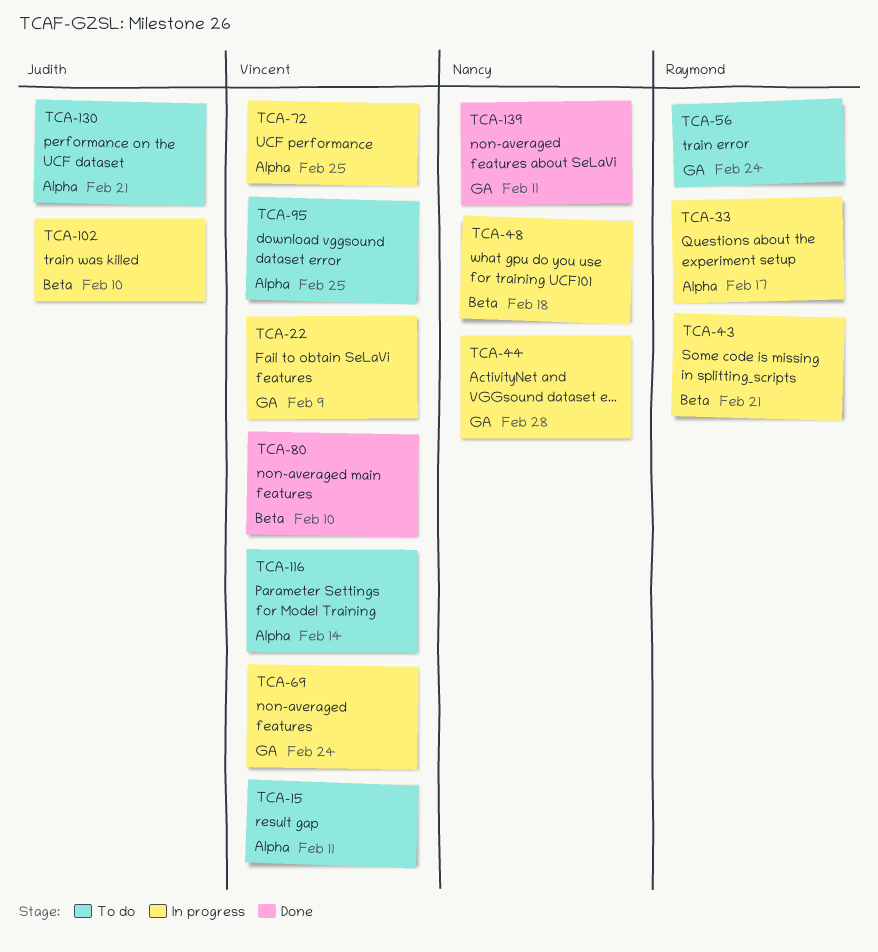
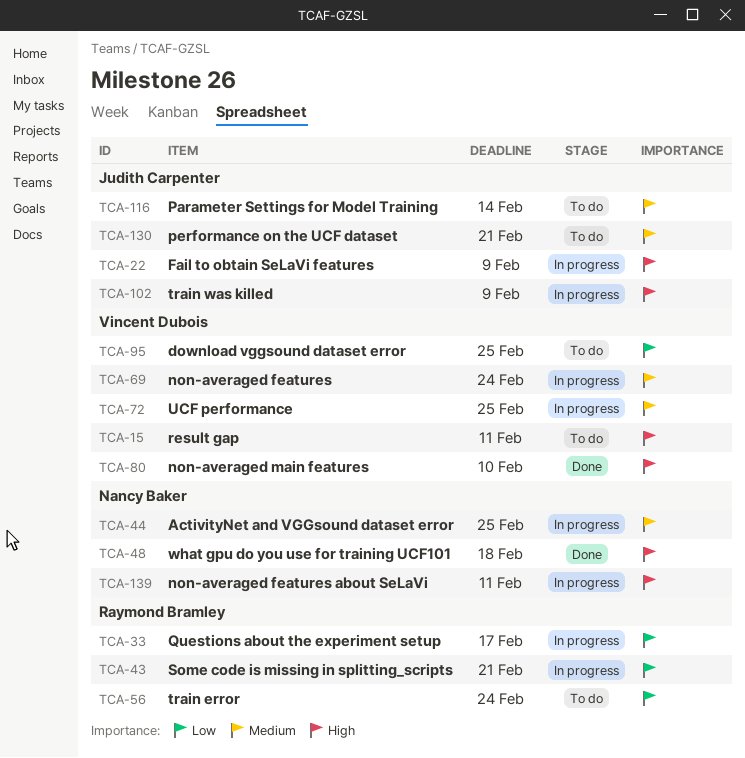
TCA-22, owner: Vincent Dubois -> Judith Carpenter
TCA-44, due: Feb 28 -> Feb 25
TCA-48, status: In progress -> Done
TCA-102, due: Feb 10 -> Feb 9
TCA-116, owner: Vincent Dubois -> Judith Carpenter
TCA-139, status: Done -> In progress

